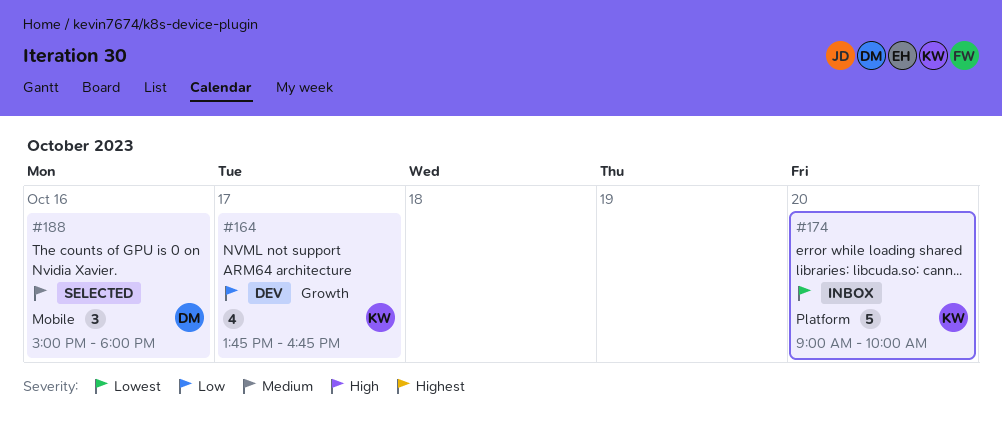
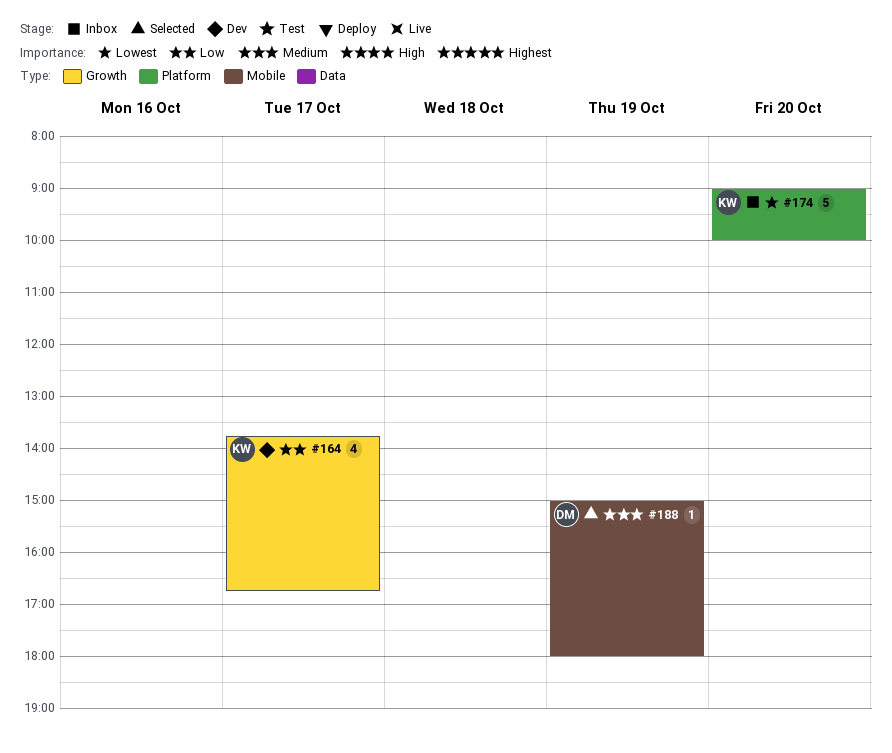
#188, estimate: 3 -> 1
#188, day: Oct 16 -> Oct 19

